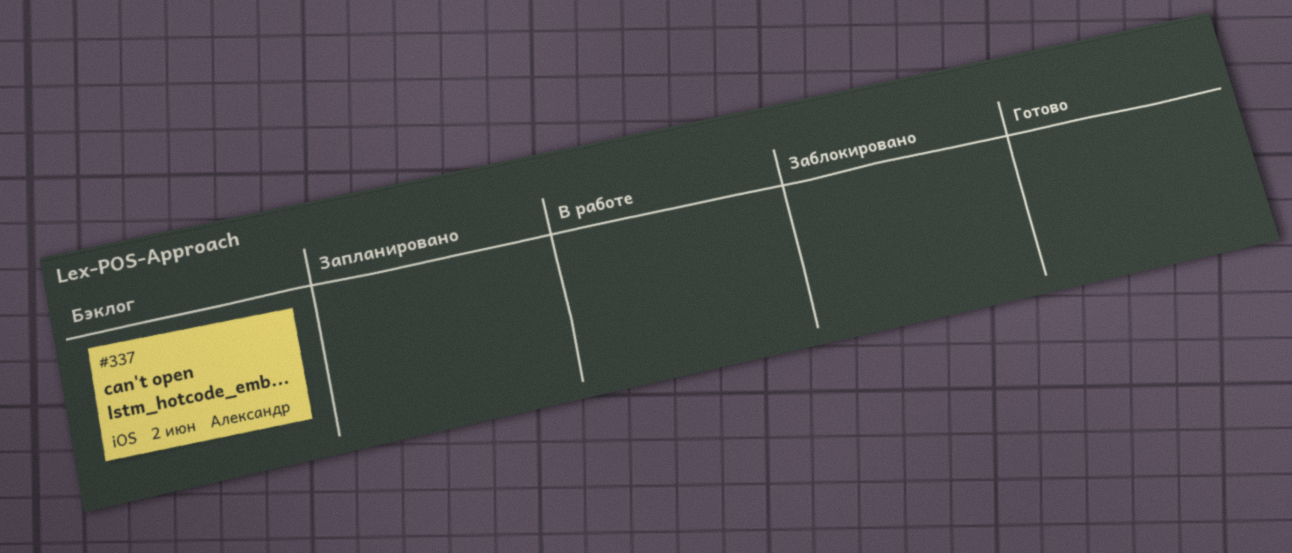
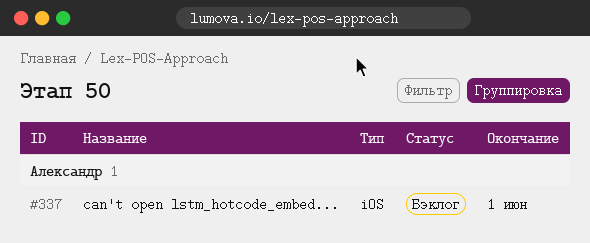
#337, due: Jun 2 -> Jun 1

